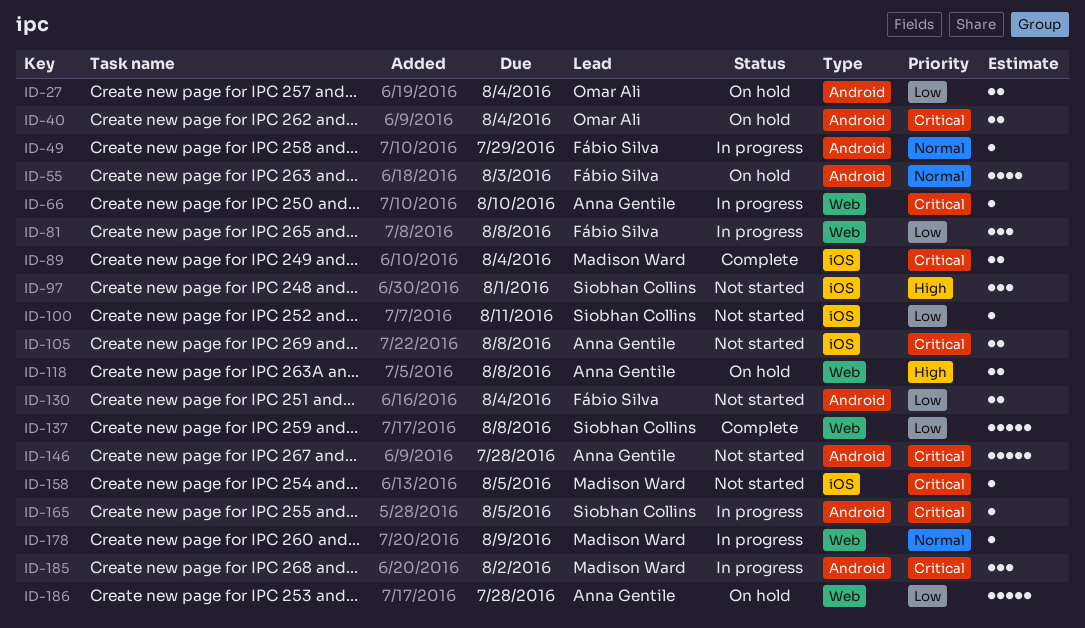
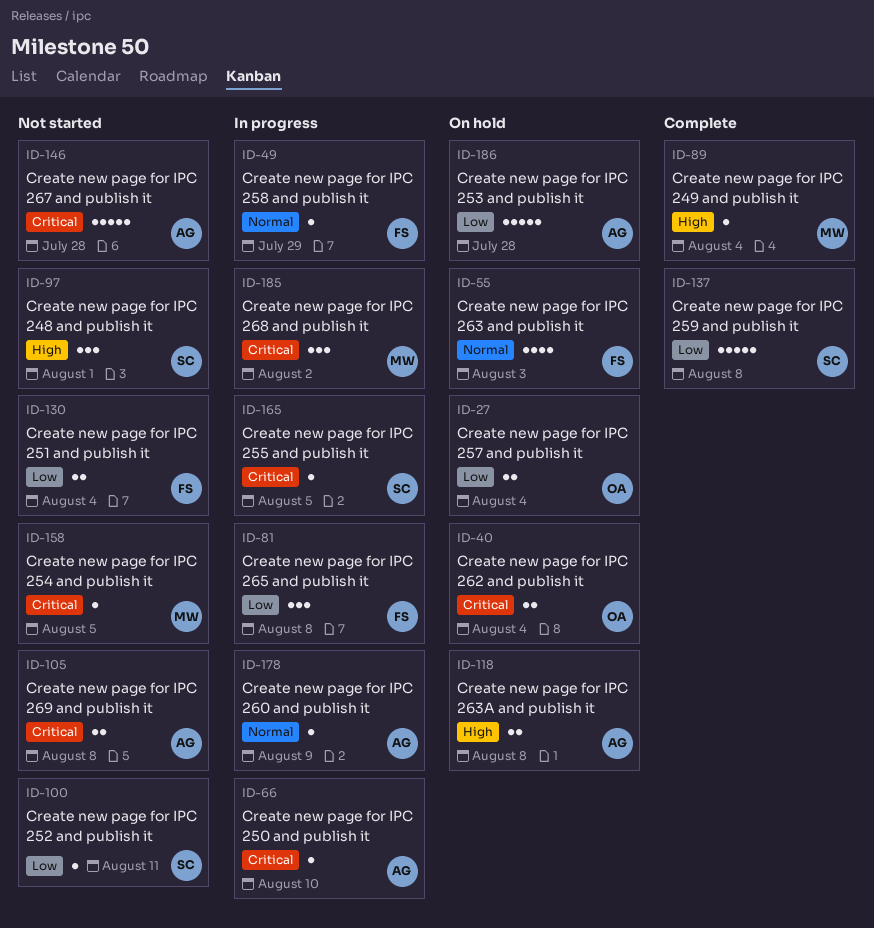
ID-89, priority: Critical -> High
ID-89, estimate: 2 -> 1
ID-178, owner: Madison Ward -> Anna Gentile

